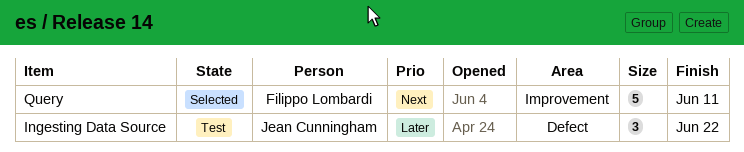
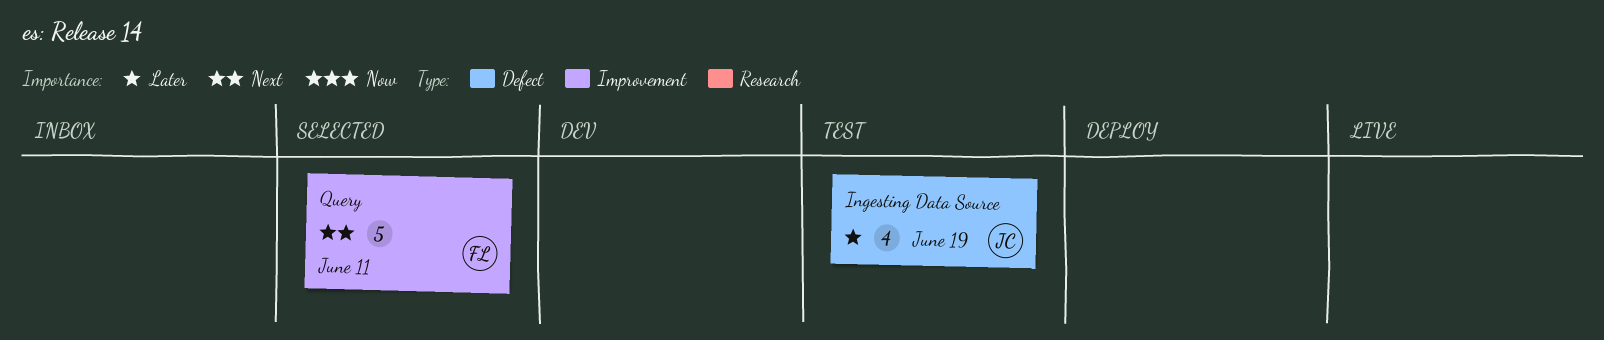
Ingesting Data Source, estimate: 3 -> 4
Ingesting Data Source, due: Jun 22 -> Jun 19

